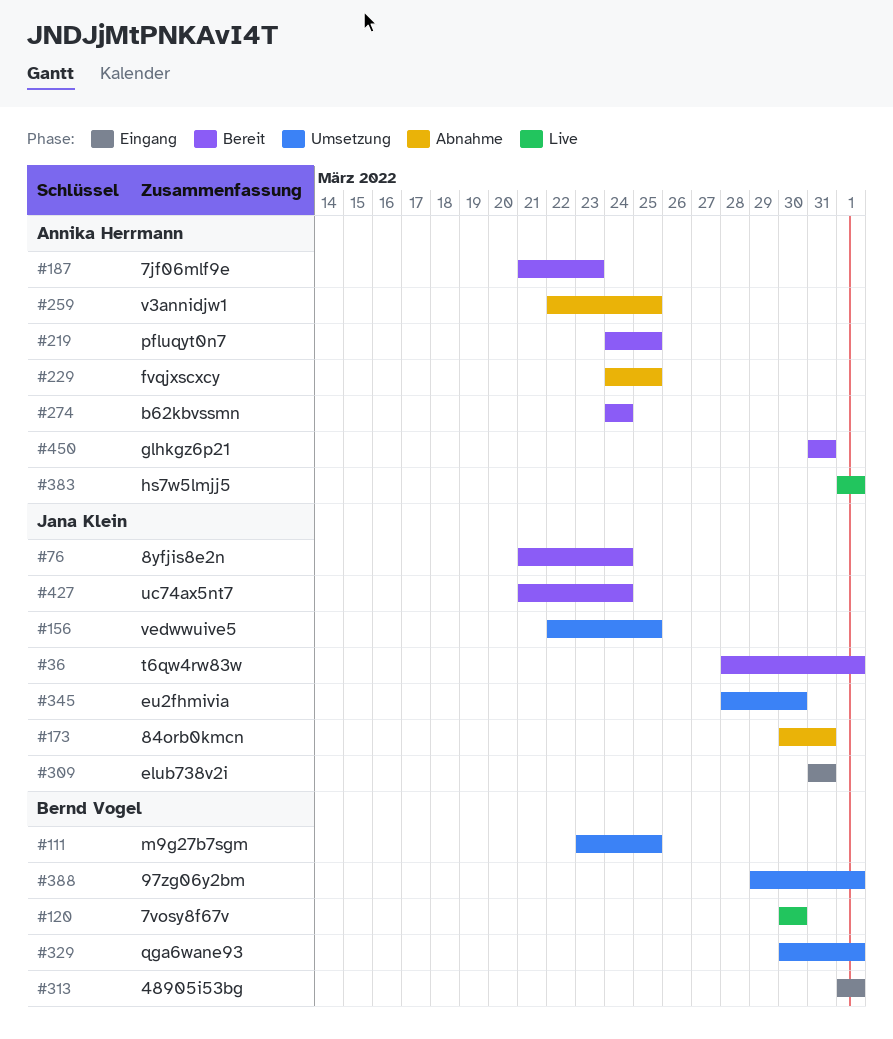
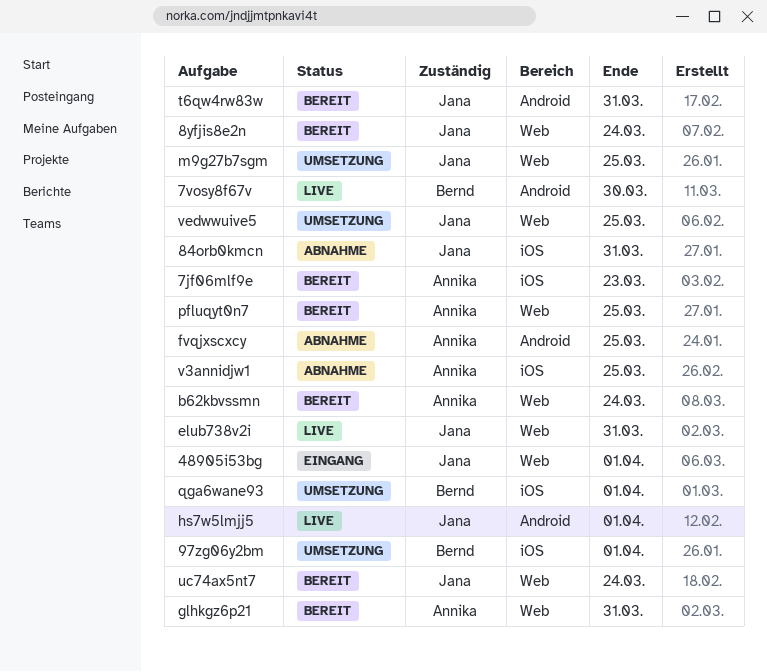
48905i53bg, owner: Bernd Vogel -> Jana Klein
elub738v2i, status: Eingang -> Live
eu2fhmivia: present -> none
hs7w5lmjj5, owner: Annika Herrmann -> Jana Klein
m9g27b7sgm, owner: Bernd Vogel -> Jana Klein
t6qw4rw83w, due: Apr 1 -> Mar 31

